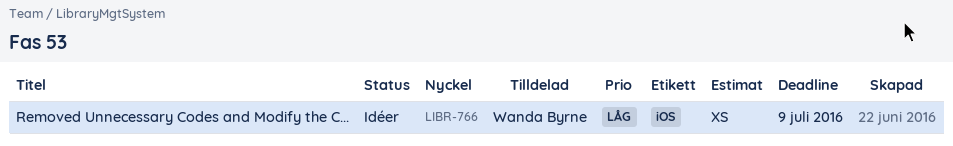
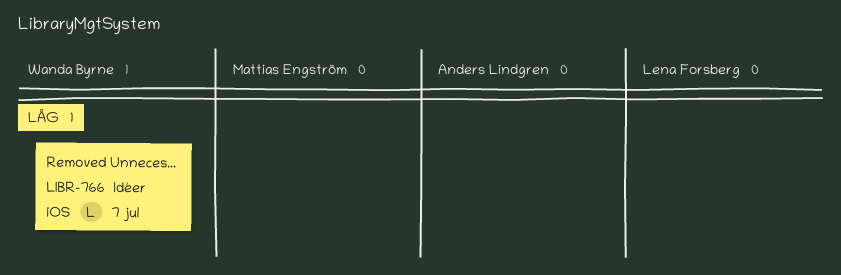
LIBR-766, estimate: XS -> L
LIBR-766, due: Jul 9 -> Jul 7

